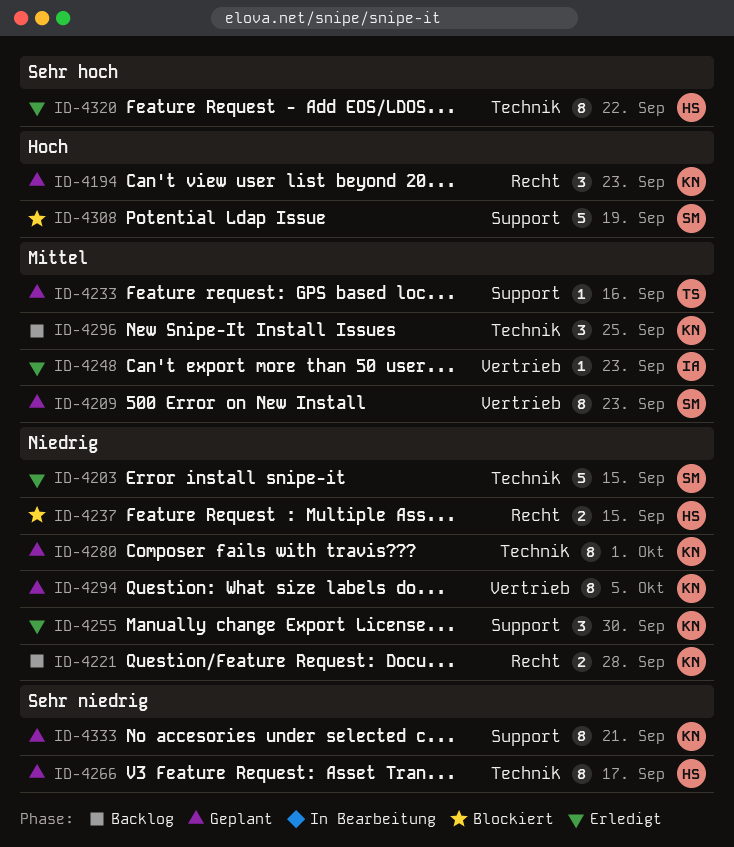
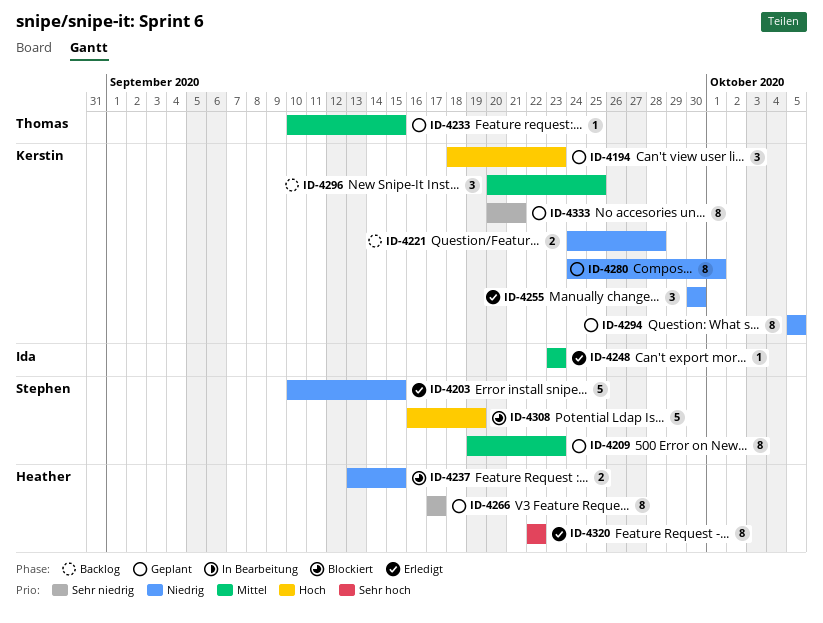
ID-4233, due: Sep 16 -> Sep 15

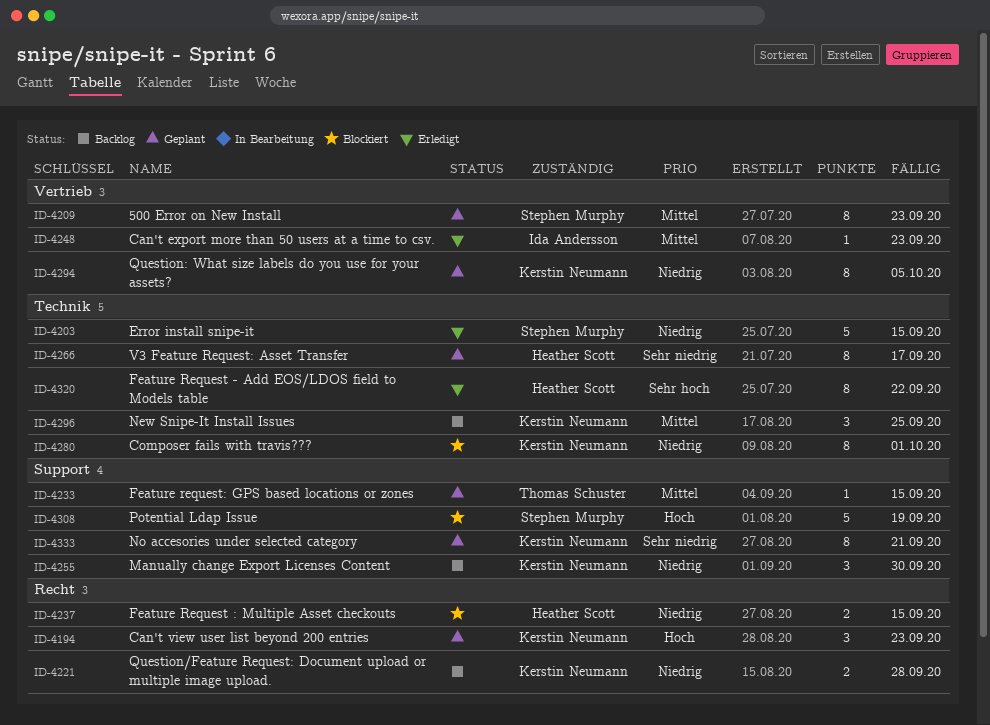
ID-4255, status: Erledigt -> Backlog
ID-4280, status: Geplant -> Blockiert

